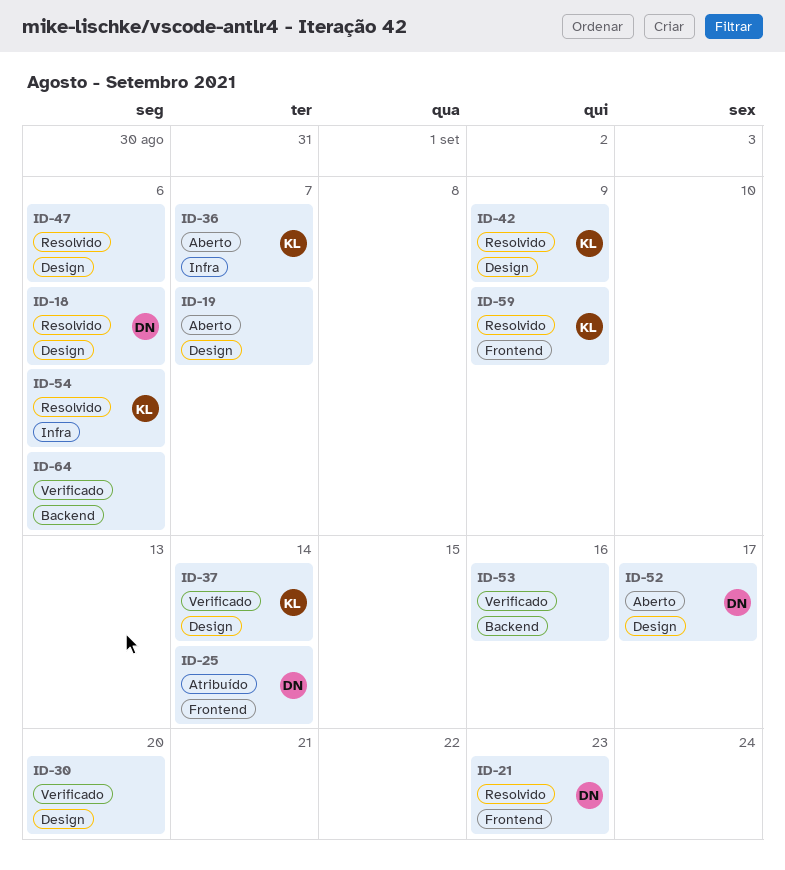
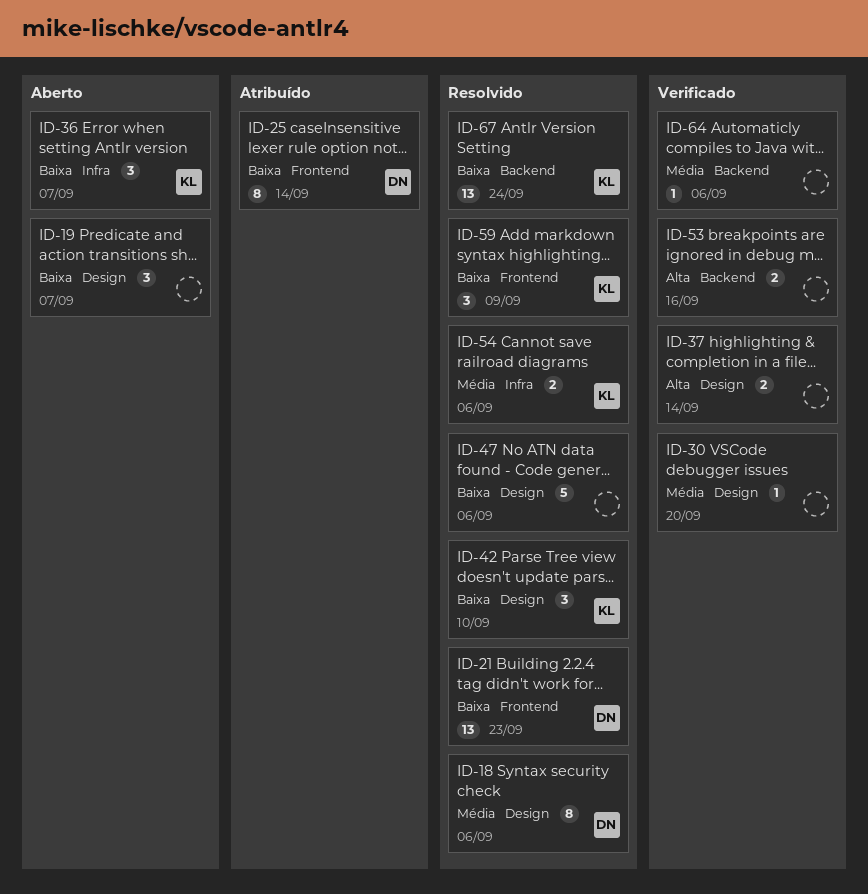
ID-37, owner: KL -> none
ID-42, due: Sep 9 -> Sep 10
ID-52: present -> none
ID-67: none -> present

